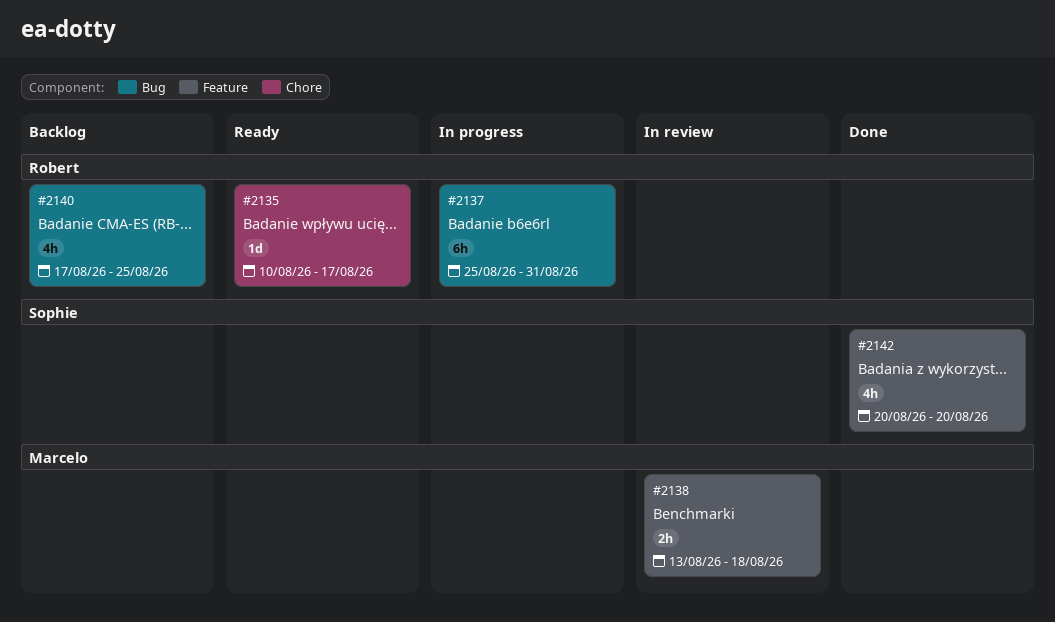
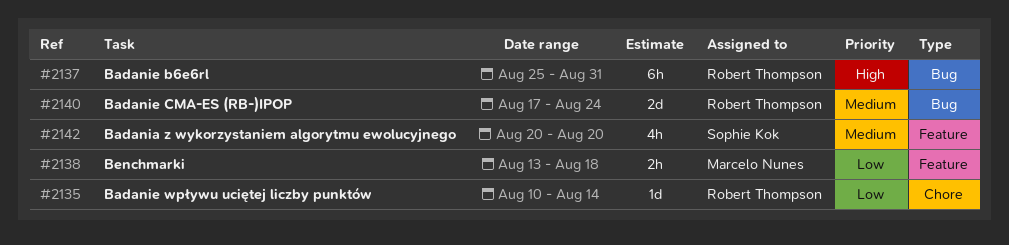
#2135, due: Aug 17 -> Aug 14
#2140, estimate: 4h -> 2d
#2140, due: Aug 25 -> Aug 24

